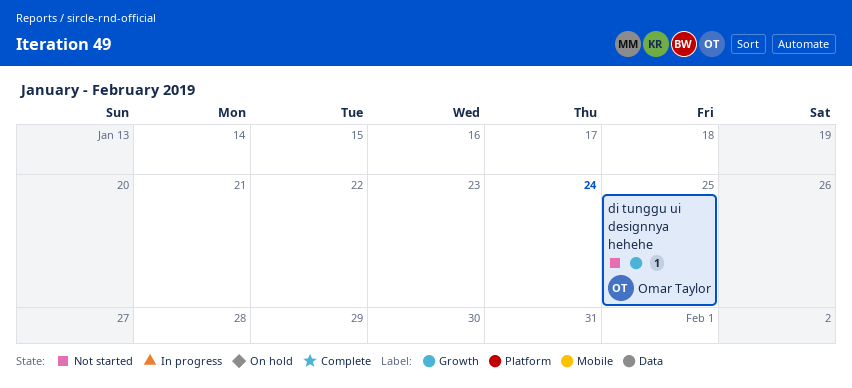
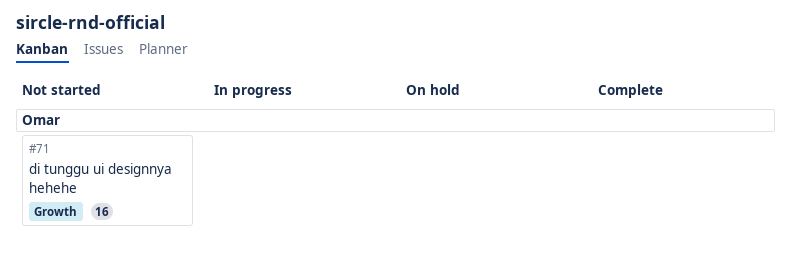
di tunggu ui designnya hehehe, estimate: 1 -> 16

